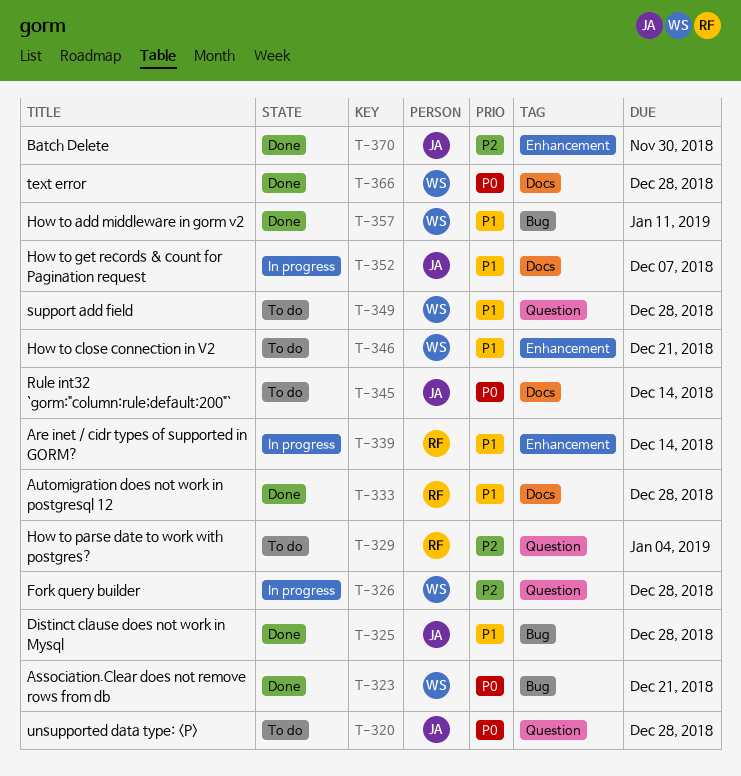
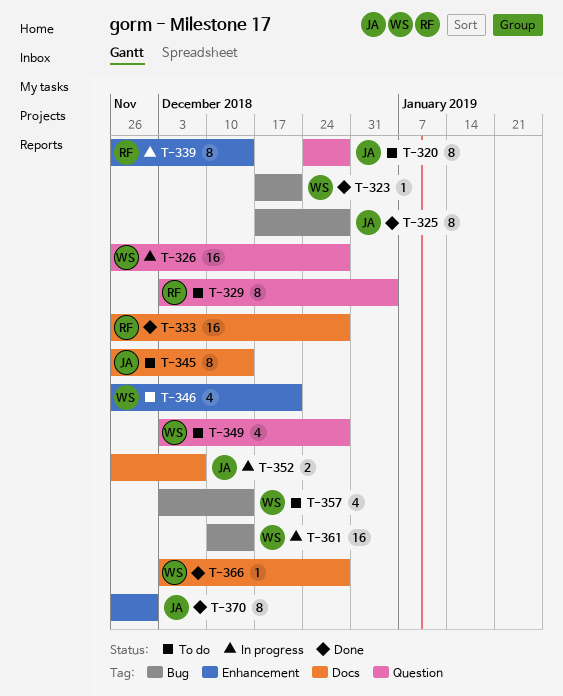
T-357, status: Done -> To do
T-357, due: Jan 11 -> Dec 14
T-361: none -> present

